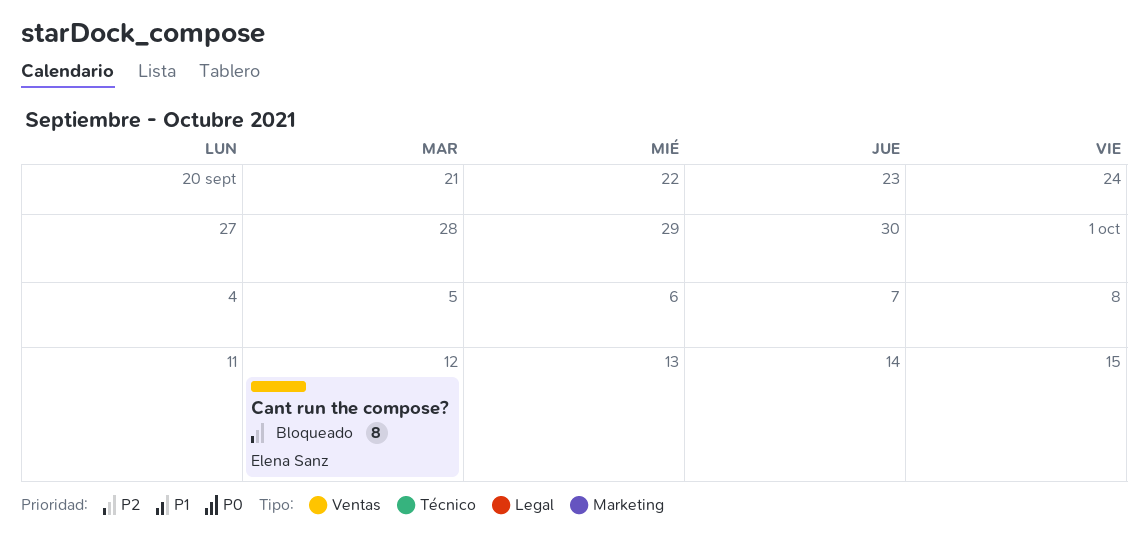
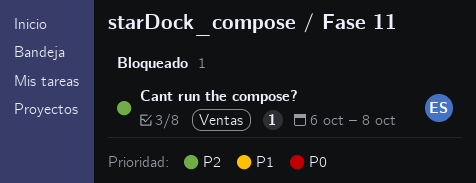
Cant run the compose?, estimate: 8 -> 1
Cant run the compose?, due: Oct 12 -> Oct 8

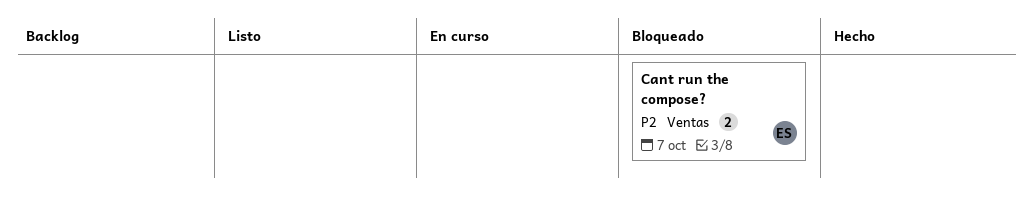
Cant run the compose?, estimate: 1 -> 2
Cant run the compose?, due: Oct 8 -> Oct 7

